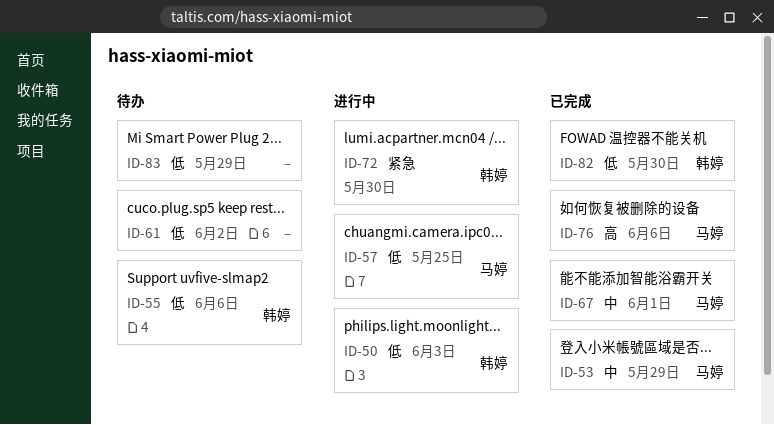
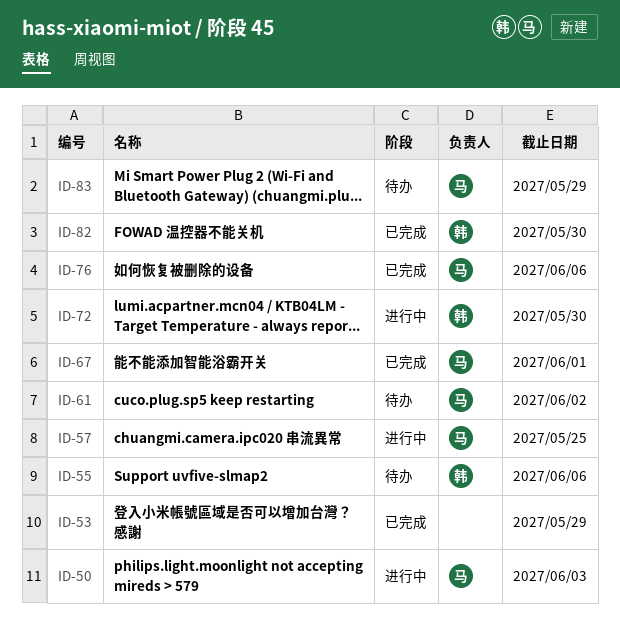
ID-50, owner: 韩婷 -> 马婷
ID-53, owner: 马婷 -> none
ID-61, owner: none -> 马婷
ID-83, owner: none -> 马婷

